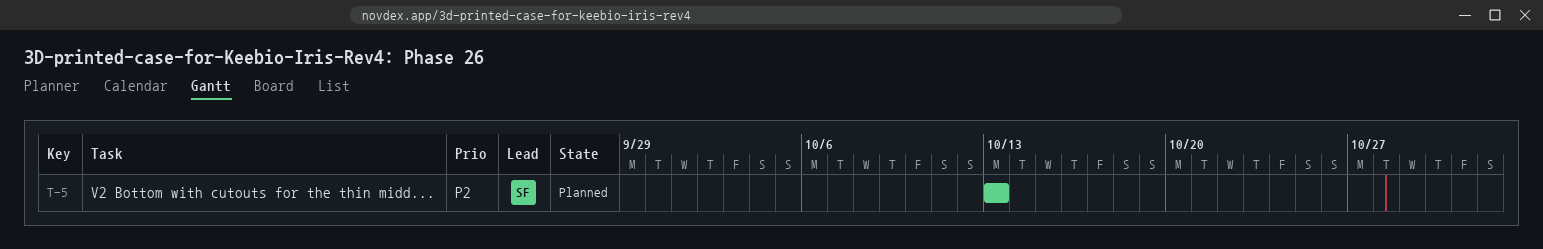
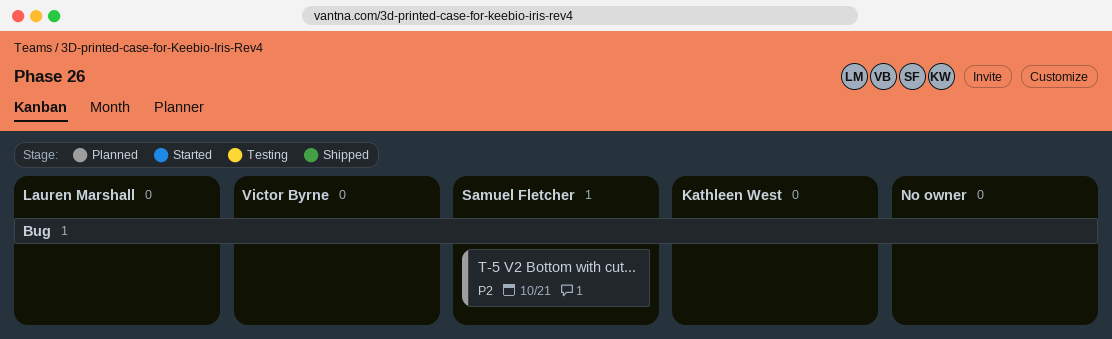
T-5, due: Oct 13 -> Oct 21

